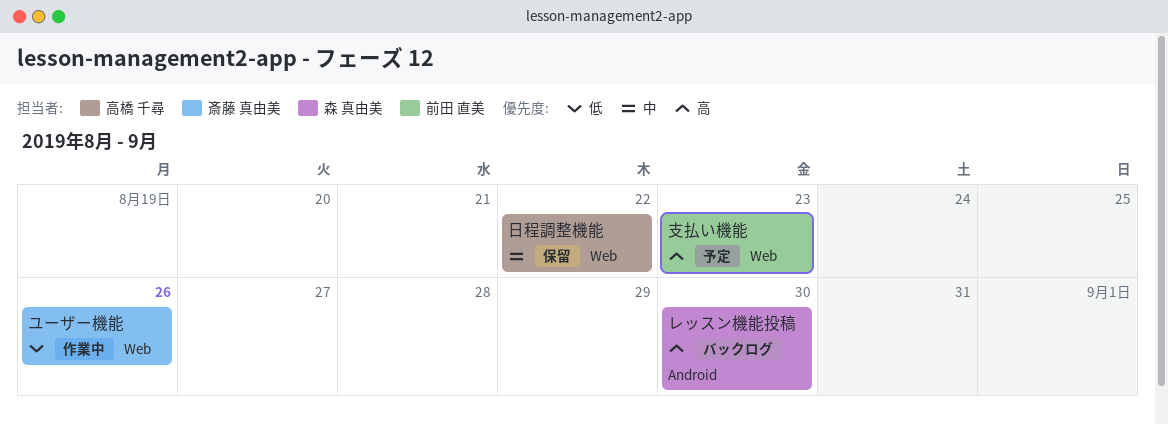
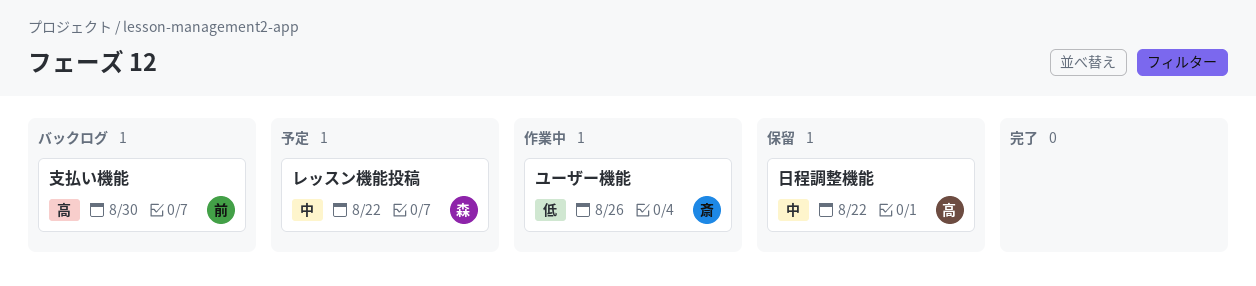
レッスン機能投稿, status: バックログ -> 予定
レッスン機能投稿, priority: 高 -> 中
レッスン機能投稿, due: Aug 30 -> Aug 22
支払い機能, status: 予定 -> バックログ
支払い機能, due: Aug 23 -> Aug 30

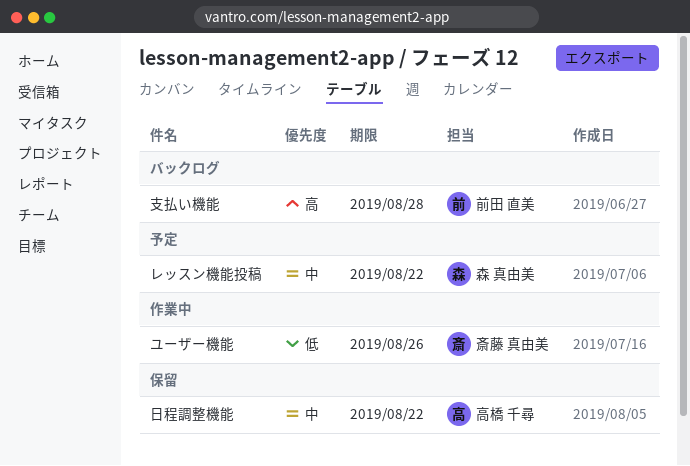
支払い機能, due: Aug 30 -> Aug 28

